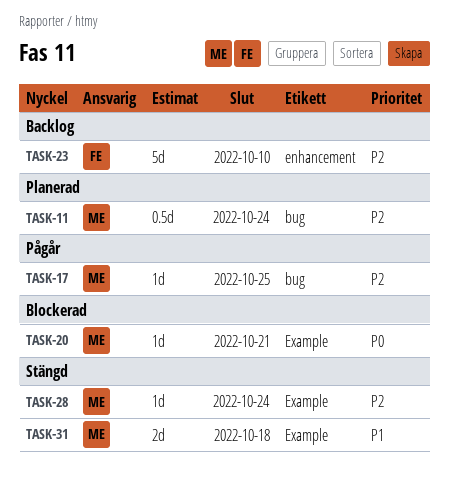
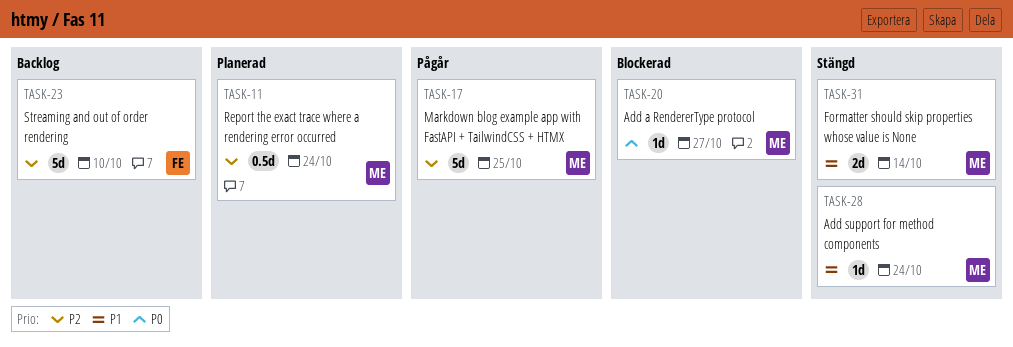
TASK-17, estimate: 1d -> 5d
TASK-20, due: Oct 21 -> Oct 27
TASK-28, priority: P2 -> P1
TASK-31, due: Oct 18 -> Oct 14

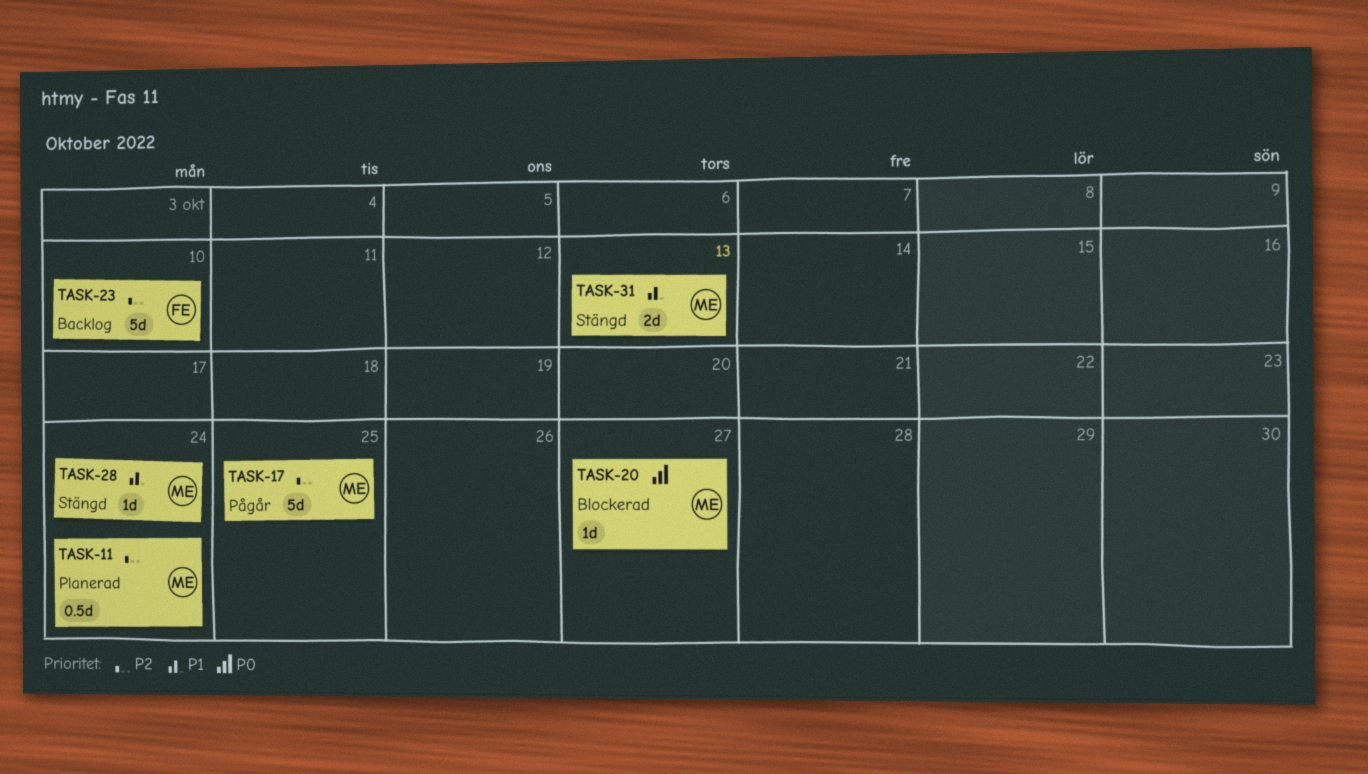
TASK-31, due: Oct 14 -> Oct 13

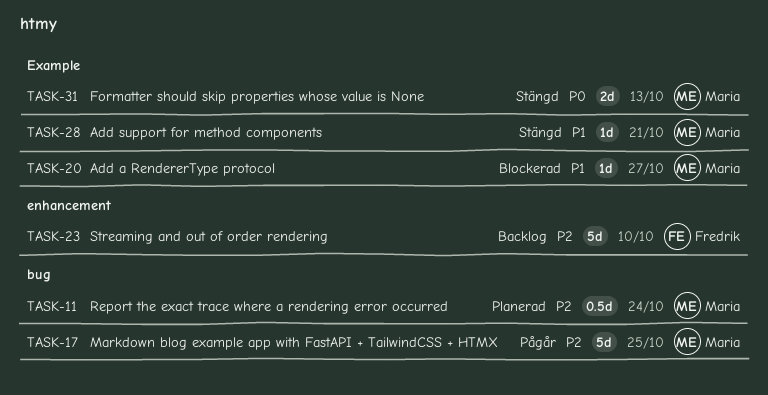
TASK-20, priority: P0 -> P1
TASK-28, due: Oct 24 -> Oct 21
TASK-31, priority: P1 -> P0

